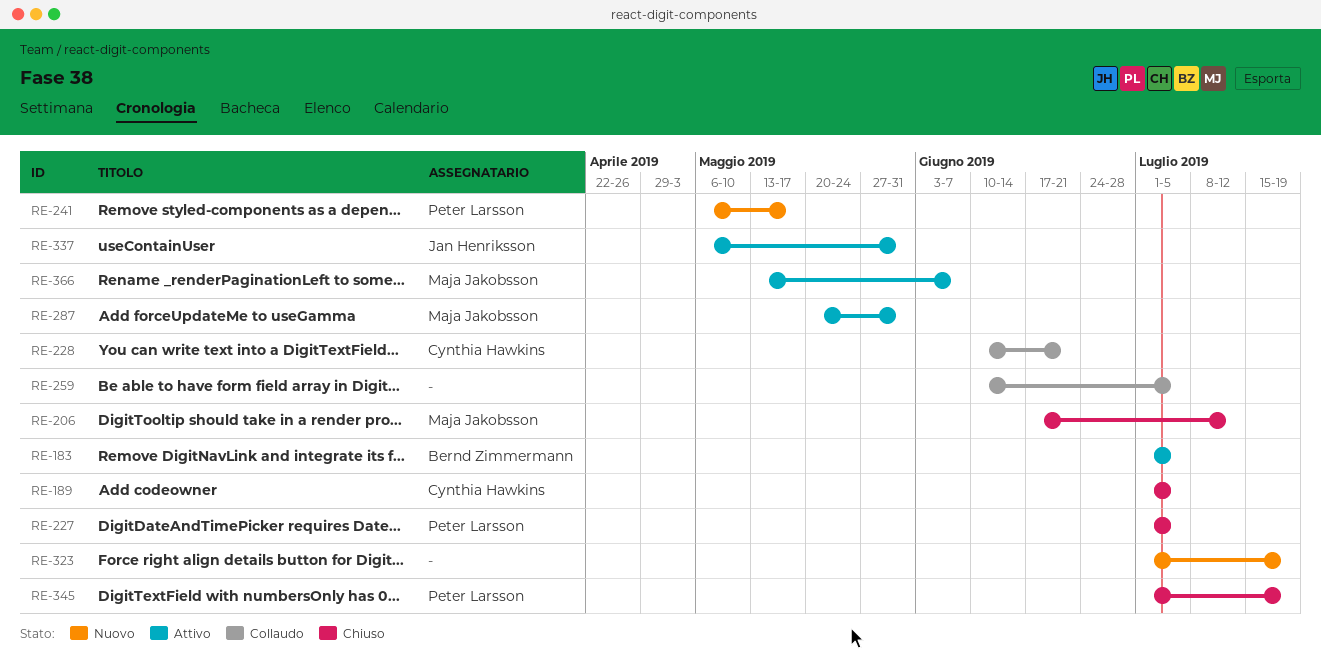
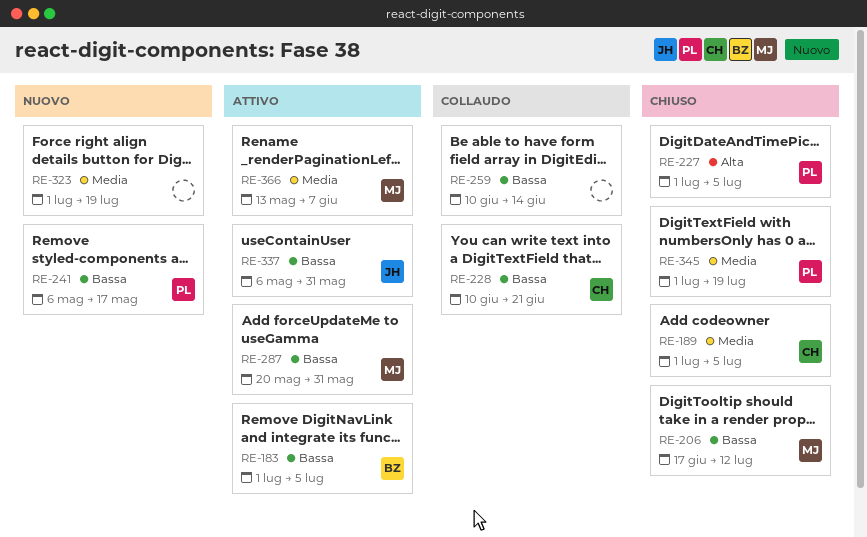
RE-259, due: Jul 5 -> Jun 14

